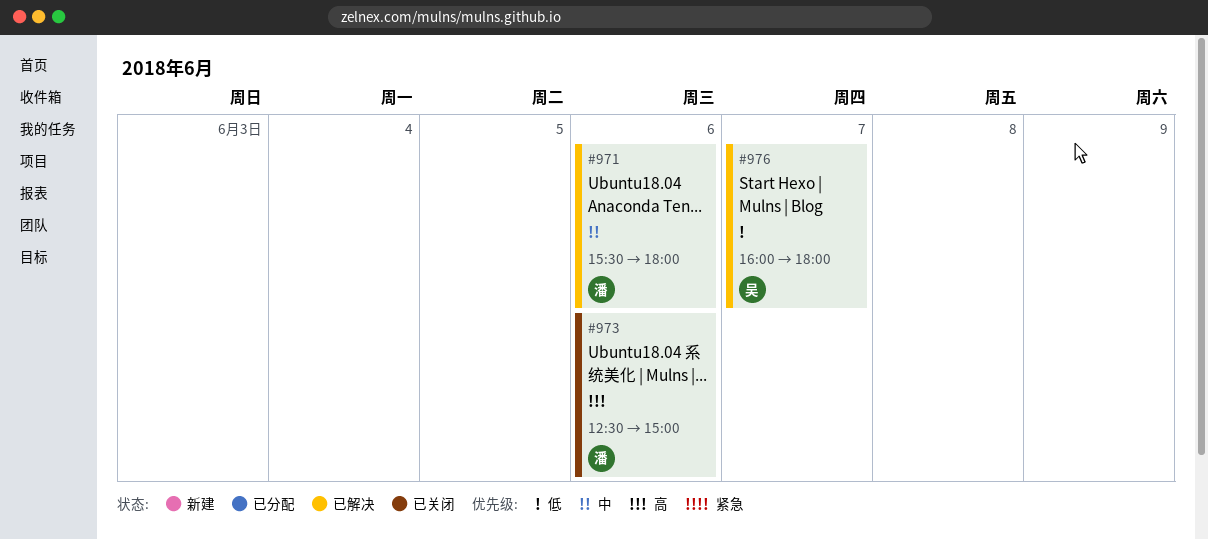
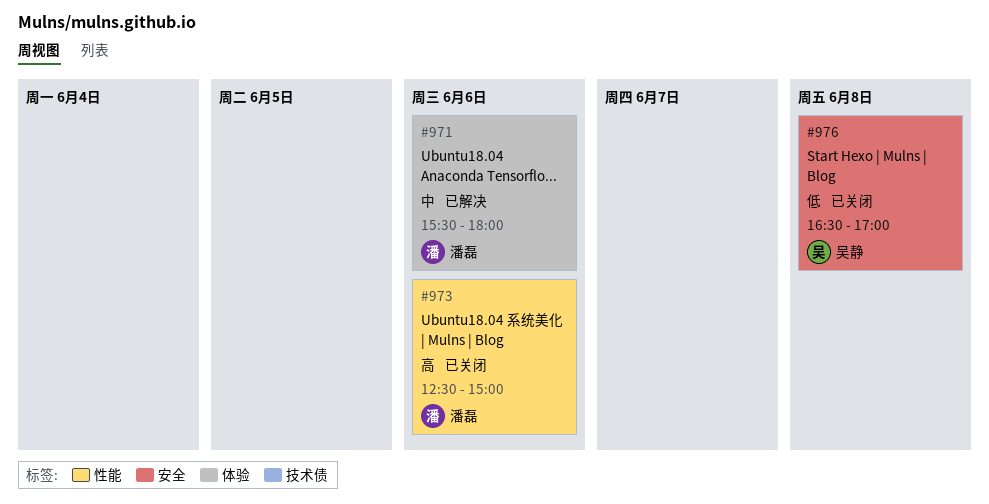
#976, status: 已解决 -> 已关闭
#976, day: Jun 7 -> Jun 8
#976, begins: 16:00 -> 16:30
#976, ends: 18:00 -> 17:00

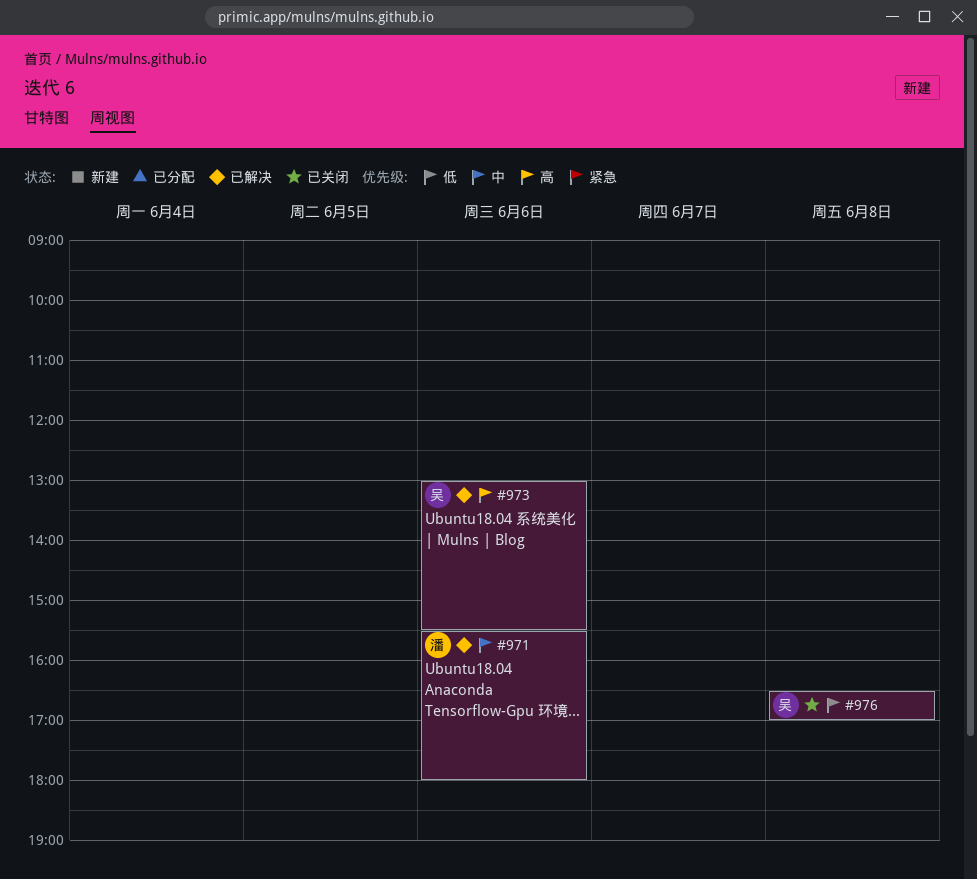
#973, status: 已关闭 -> 已解决
#973, owner: 潘磊 -> 吴静
#973, begins: 12:30 -> 13:00
#973, ends: 15:00 -> 15:30

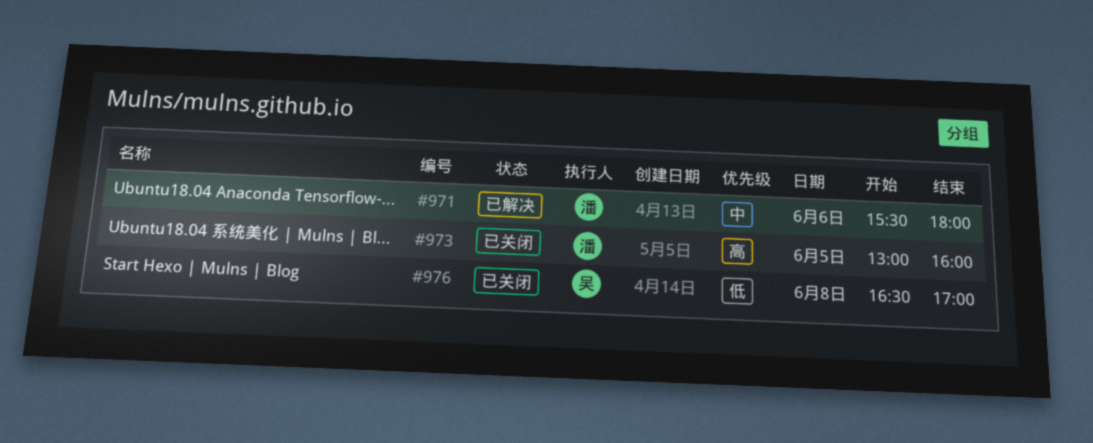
#973, status: 已解决 -> 已关闭
#973, owner: 吴 -> 潘
#973, day: Jun 6 -> Jun 5
#973, ends: 15:30 -> 16:00

